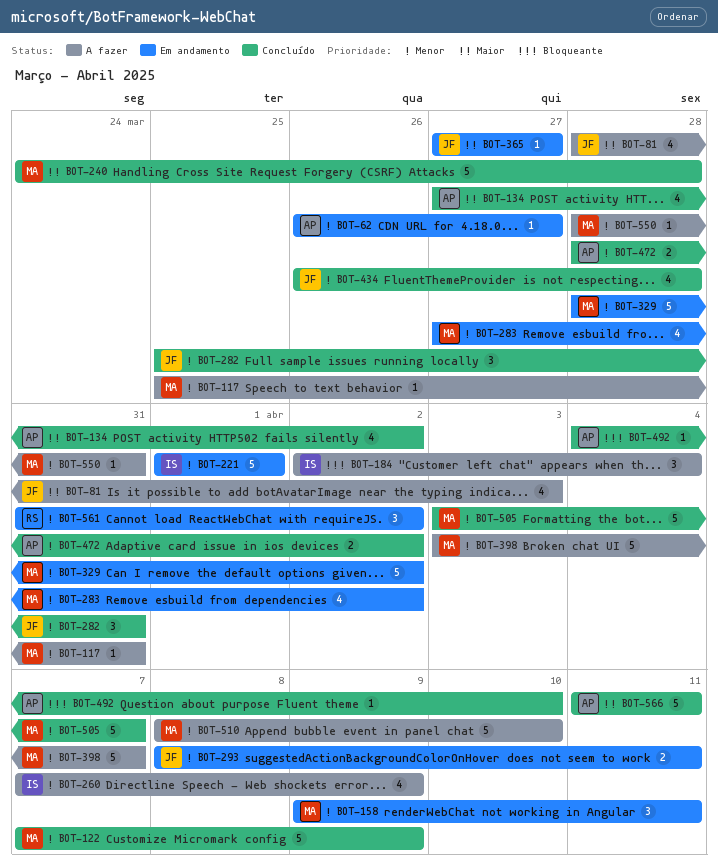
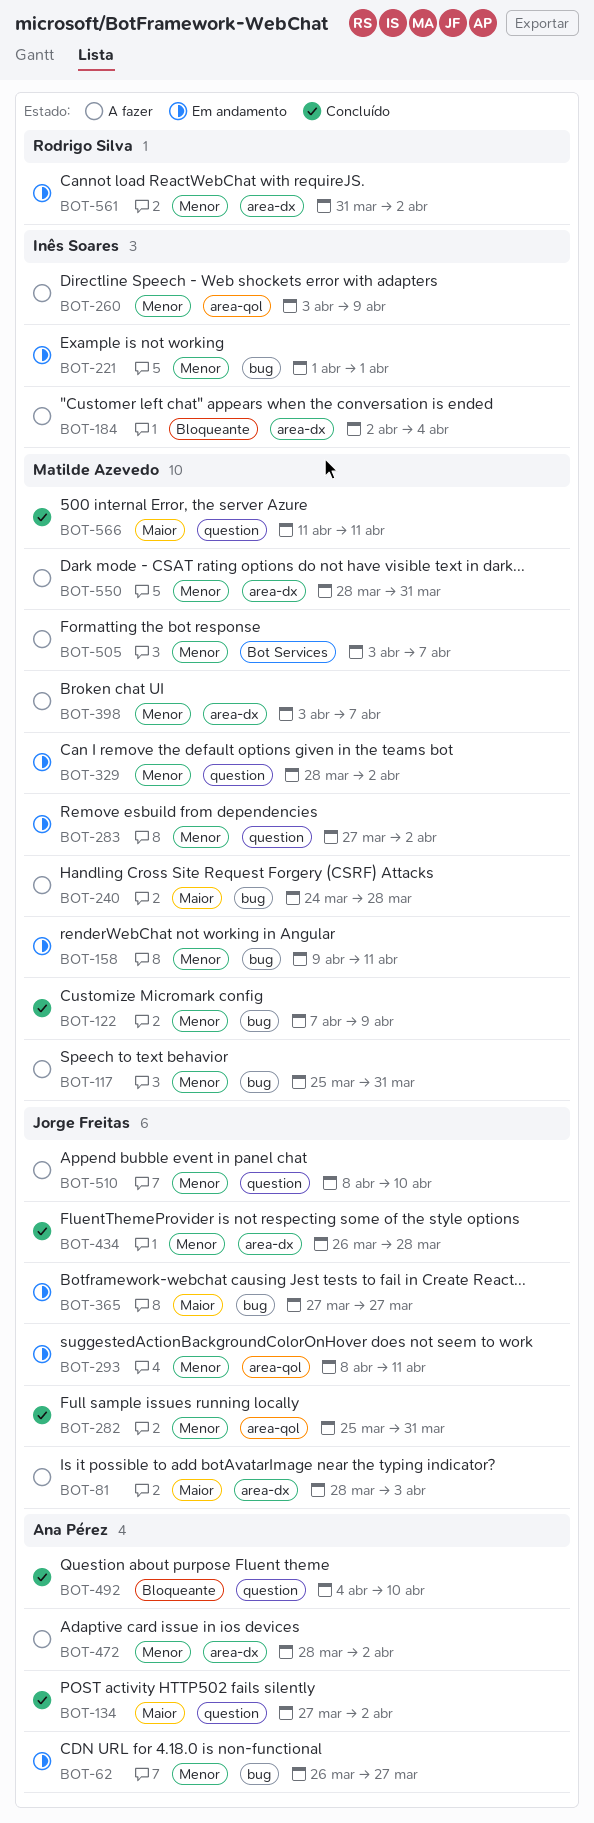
BOT-240, status: Concluído -> A fazer
BOT-260, start: Apr 7 -> Apr 3
BOT-472, status: Concluído -> A fazer
BOT-505, status: Concluído -> A fazer
BOT-510, owner: Matilde Azevedo -> Jorge Freitas
BOT-566, owner: Ana Pérez -> Matilde Azevedo

